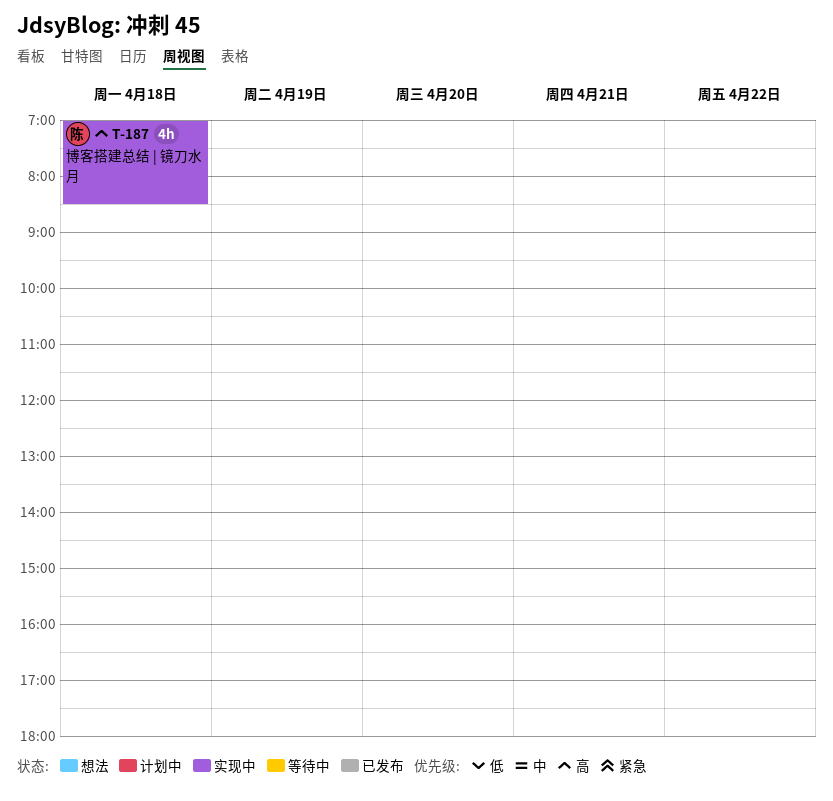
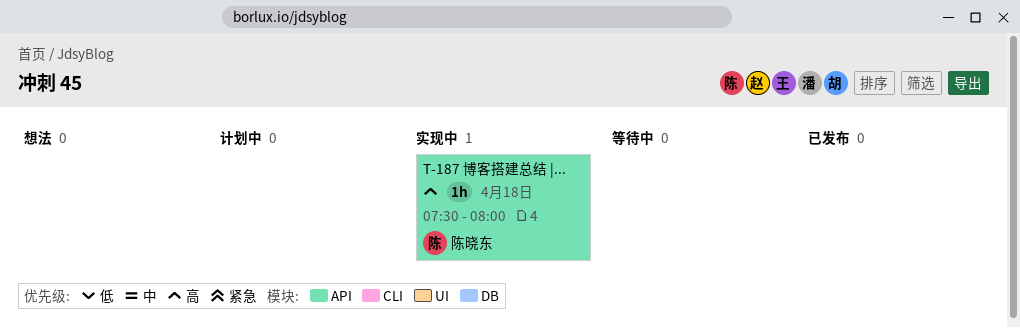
T-187, estimate: 4h -> 1h
T-187, begins: 07:00 -> 07:30
T-187, ends: 08:30 -> 08:00

